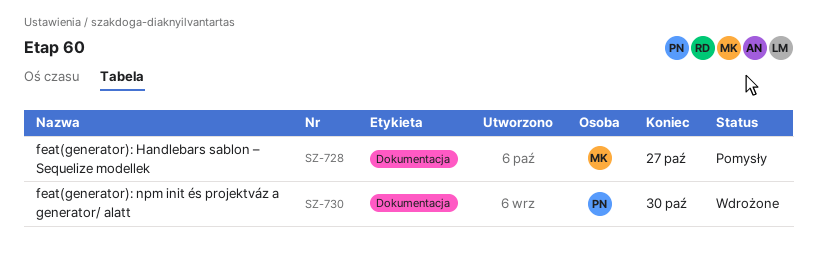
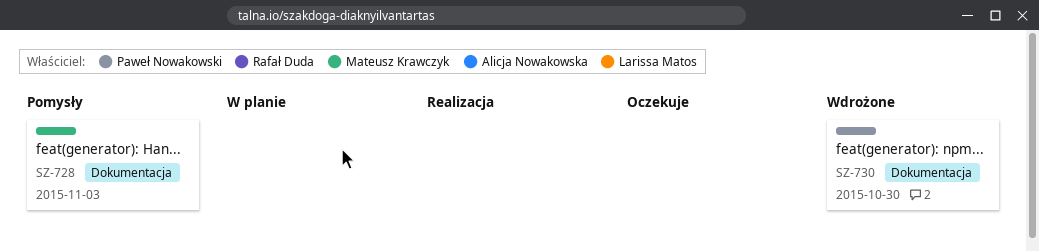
SZ-728, due: Oct 27 -> Nov 3

